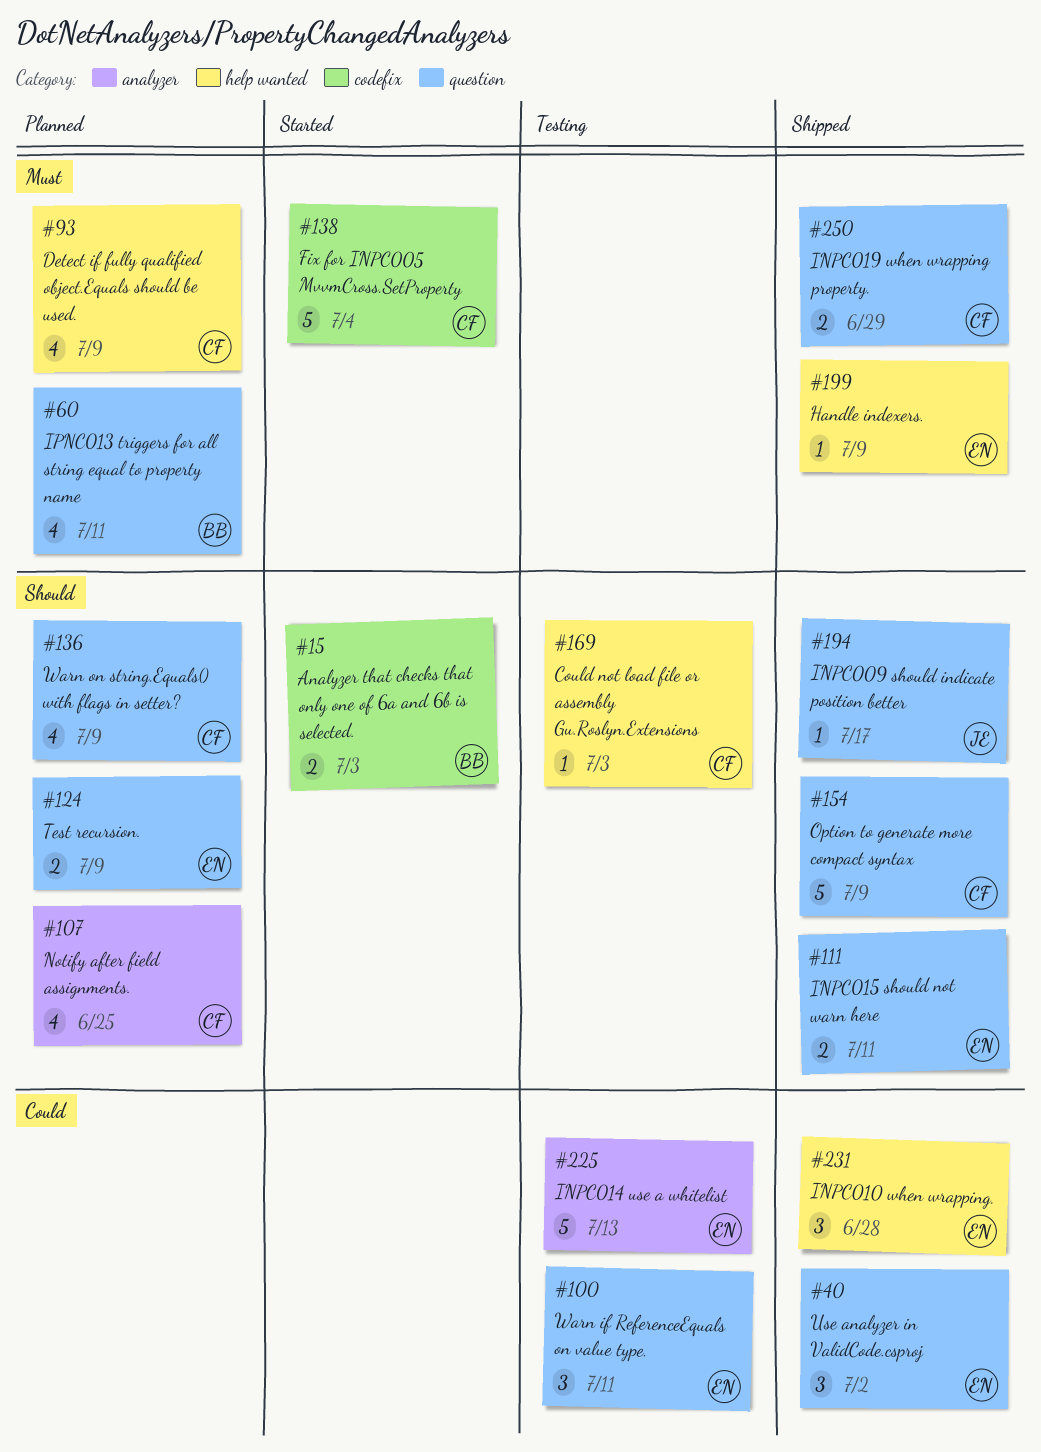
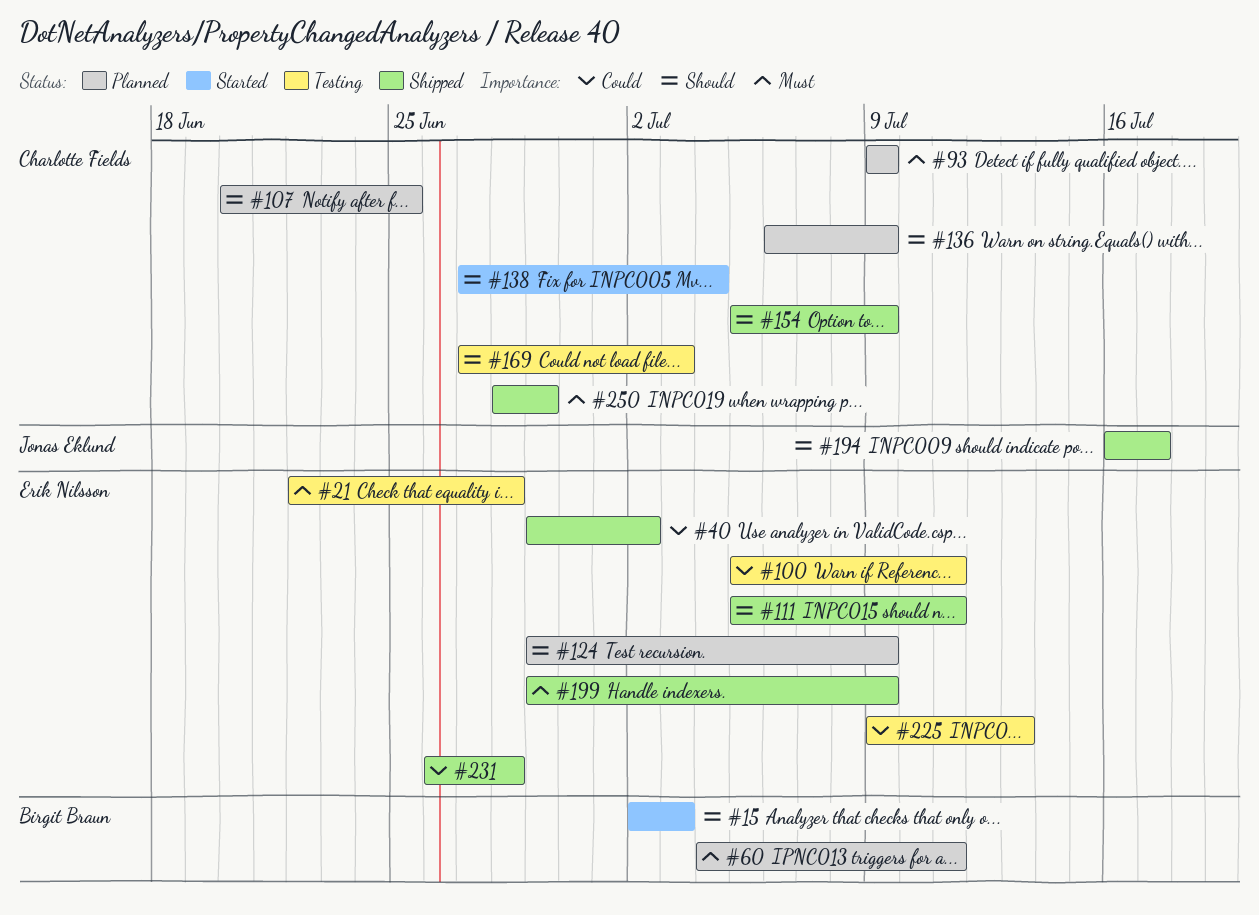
#21: none -> present
#138, priority: Must -> Should

